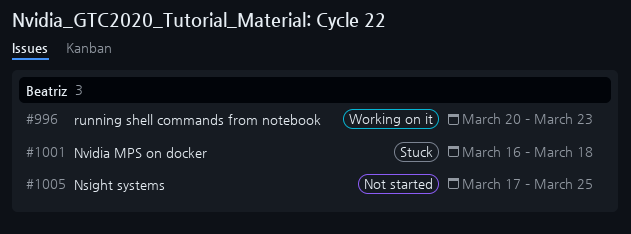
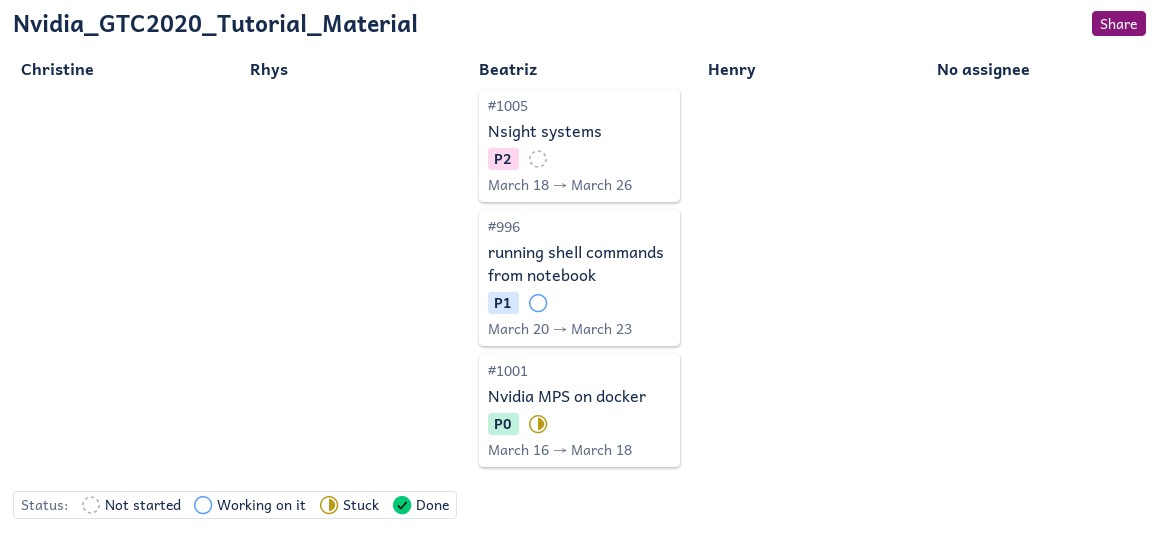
#1005, start: Mar 17 -> Mar 18
#1005, due: Mar 25 -> Mar 26

